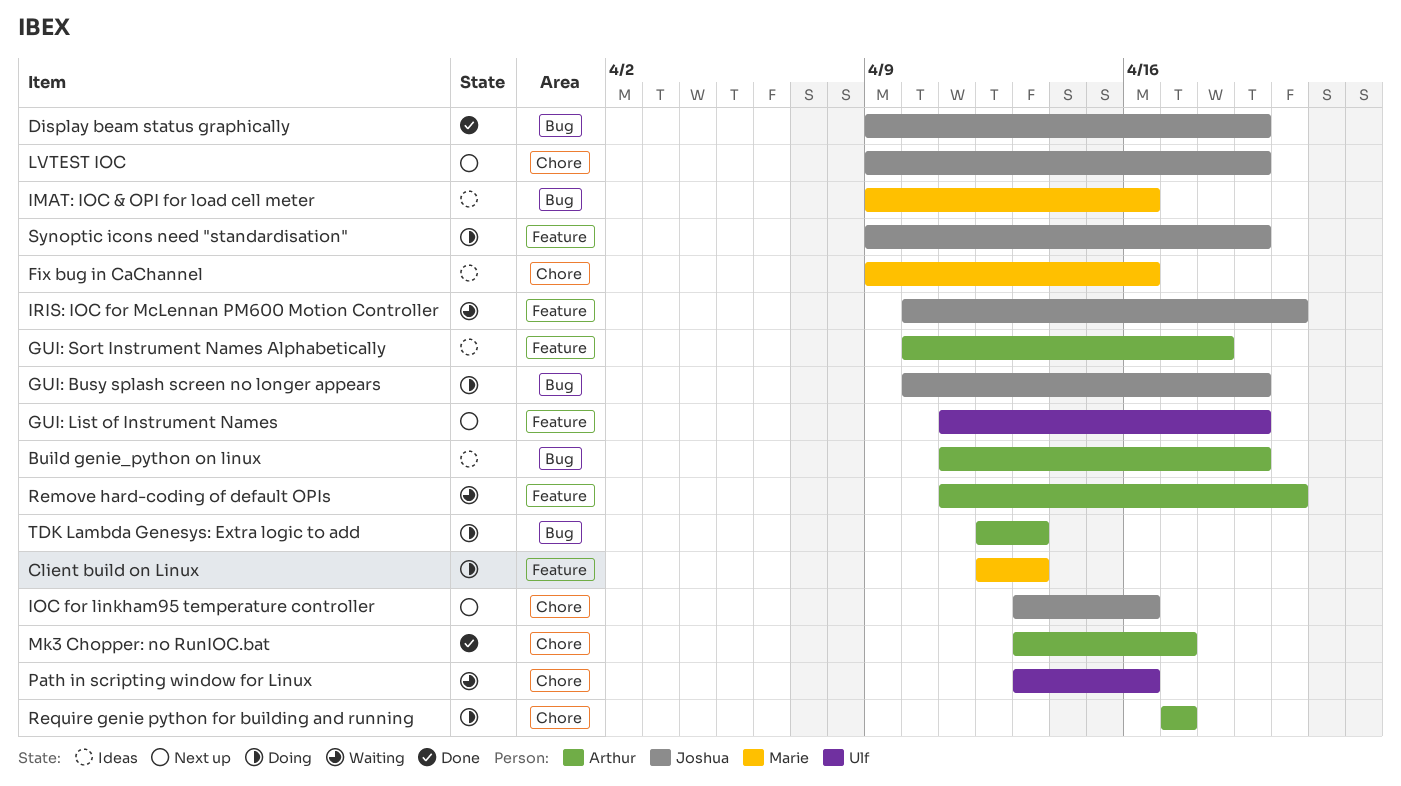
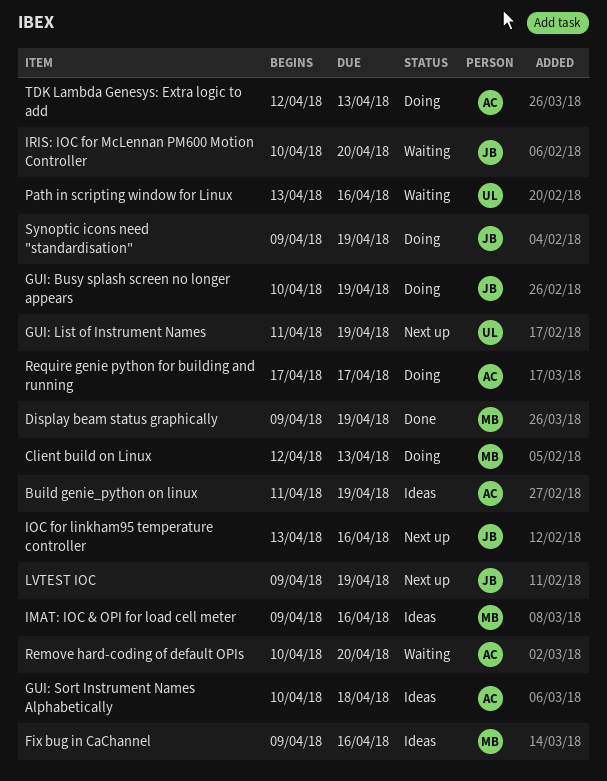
Display beam status graphically, owner: Joshua -> Marie
Mk3 Chopper: no RunIOC.bat: present -> none
Remove hard-coding of default OPIs, start: Apr 11 -> Apr 10

